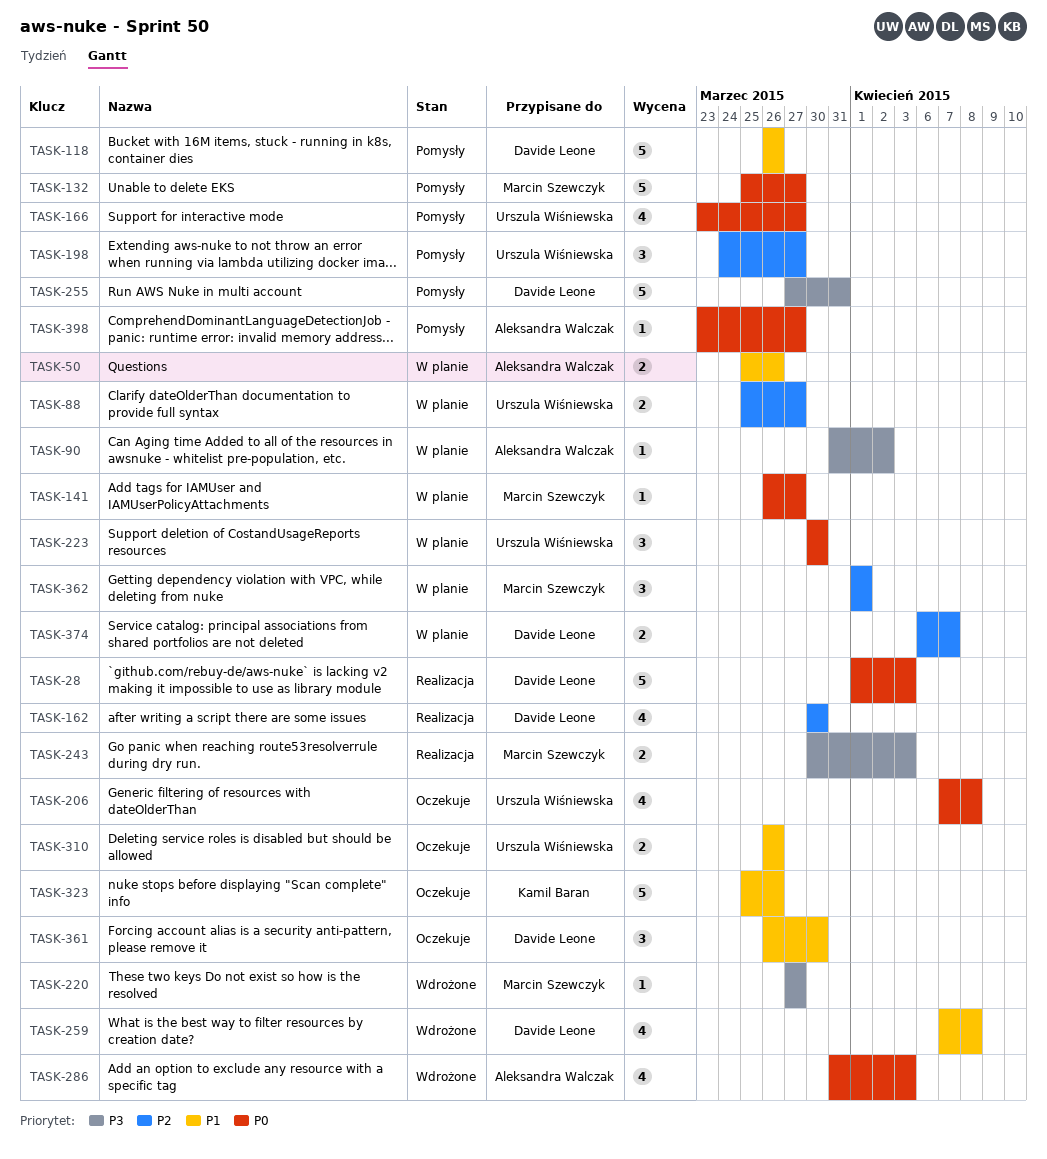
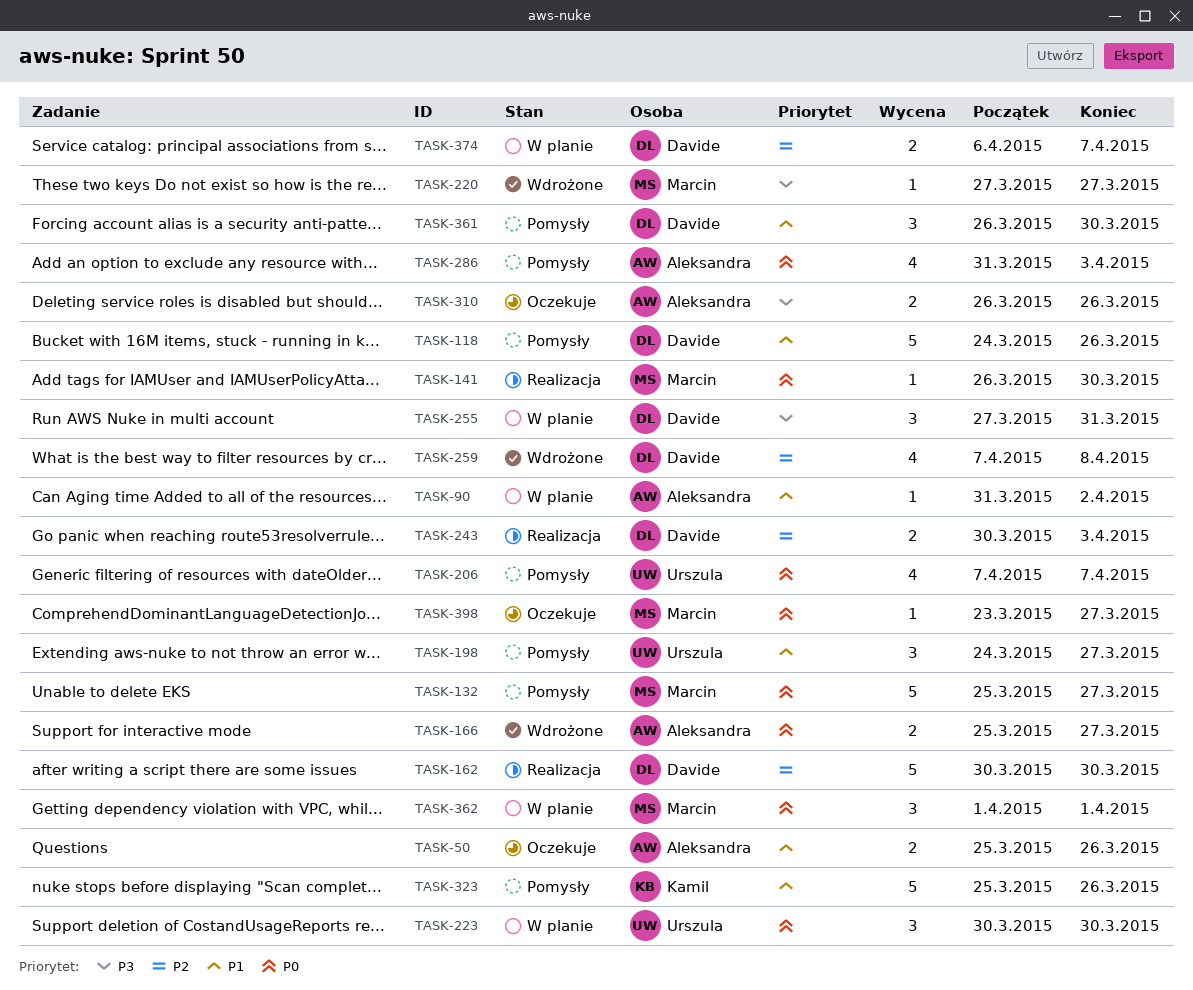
TASK-28: present -> none
TASK-50, status: W planie -> Oczekuje
TASK-88: present -> none
TASK-90, priority: P3 -> P1
TASK-118, start: Mar 26 -> Mar 24
TASK-141, status: W planie -> Realizacja
TASK-141, due: Mar 27 -> Mar 30
TASK-162, estimate: 4 -> 5
TASK-166, status: Pomysły -> Wdrożone
TASK-166, owner: Urszula Wiśniewska -> Aleksandra Walczak
TASK-166, estimate: 4 -> 2
TASK-166, start: Mar 23 -> Mar 25
TASK-198, priority: P2 -> P1
TASK-206, status: Oczekuje -> Pomysły
TASK-206, due: Apr 8 -> Apr 7
TASK-243, owner: Marcin Szewczyk -> Davide Leone
TASK-243, priority: P3 -> P2
TASK-255, status: Pomysły -> W planie
TASK-255, estimate: 5 -> 3
TASK-259, priority: P1 -> P2
TASK-286, status: Wdrożone -> Pomysły
TASK-310, owner: Urszula Wiśniewska -> Aleksandra Walczak
TASK-310, priority: P1 -> P3
TASK-323, status: Oczekuje -> Pomysły
TASK-361, status: Oczekuje -> Pomysły
TASK-362, priority: P2 -> P0
TASK-398, status: Pomysły -> Oczekuje
TASK-398, owner: Aleksandra Walczak -> Marcin Szewczyk

